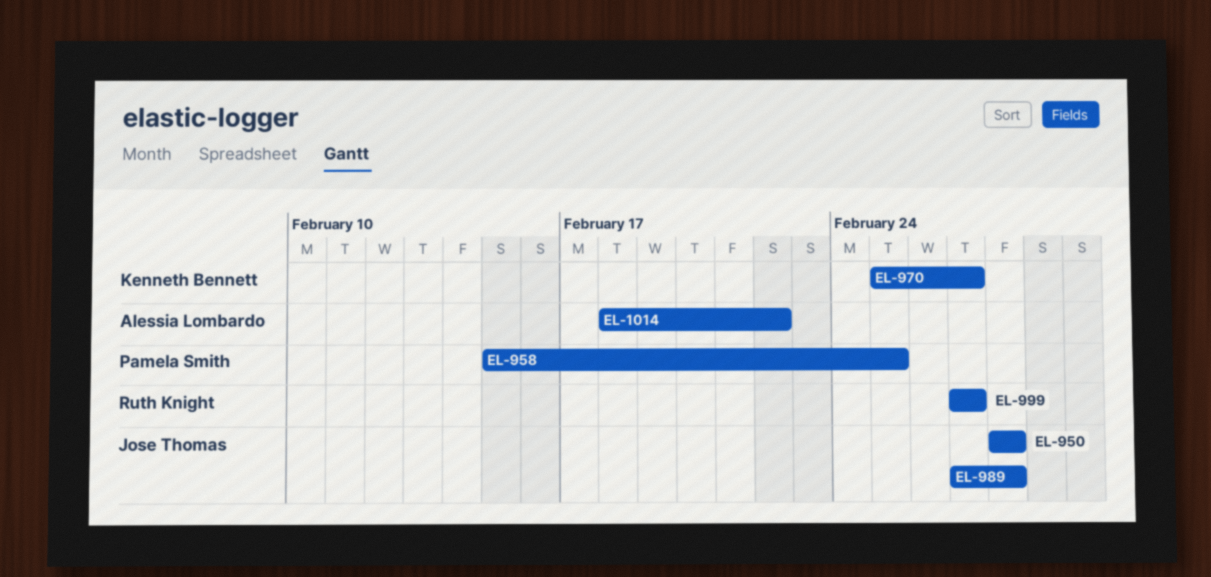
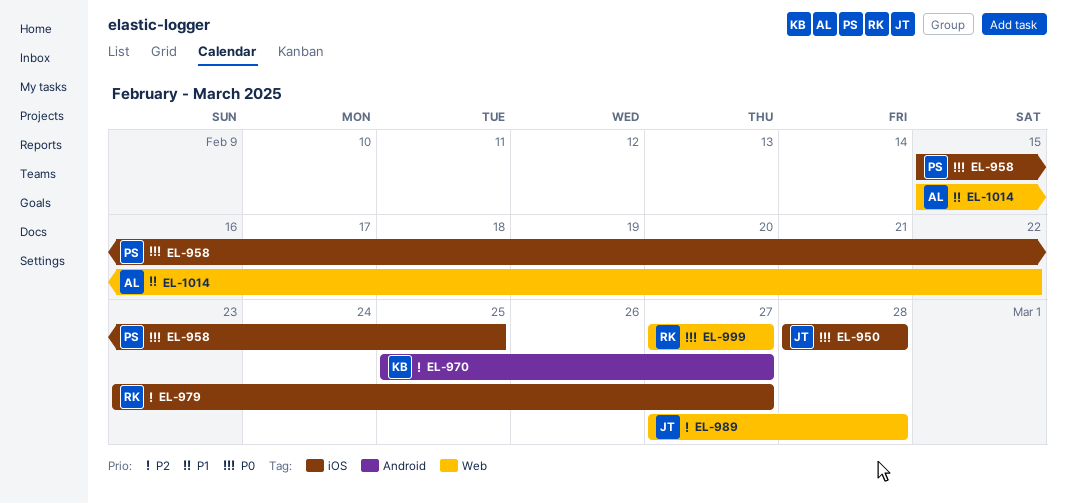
EL-979: none -> present
EL-1014, start: Feb 18 -> Feb 15

